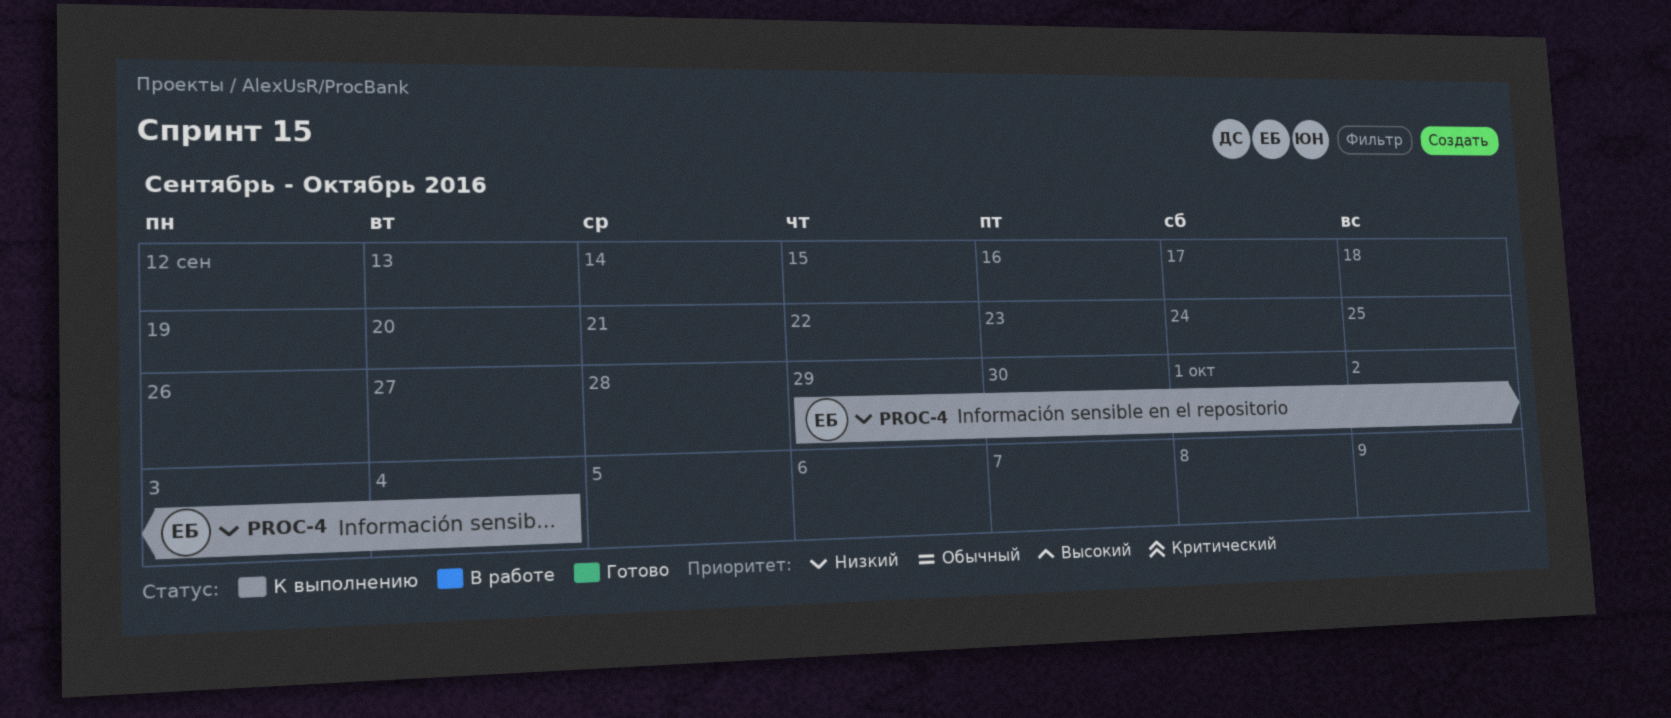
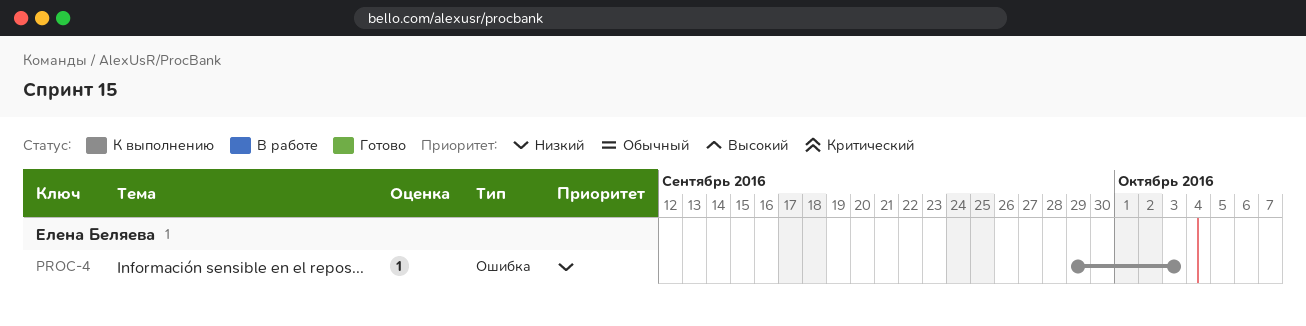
PROC-4, due: Oct 4 -> Oct 3

